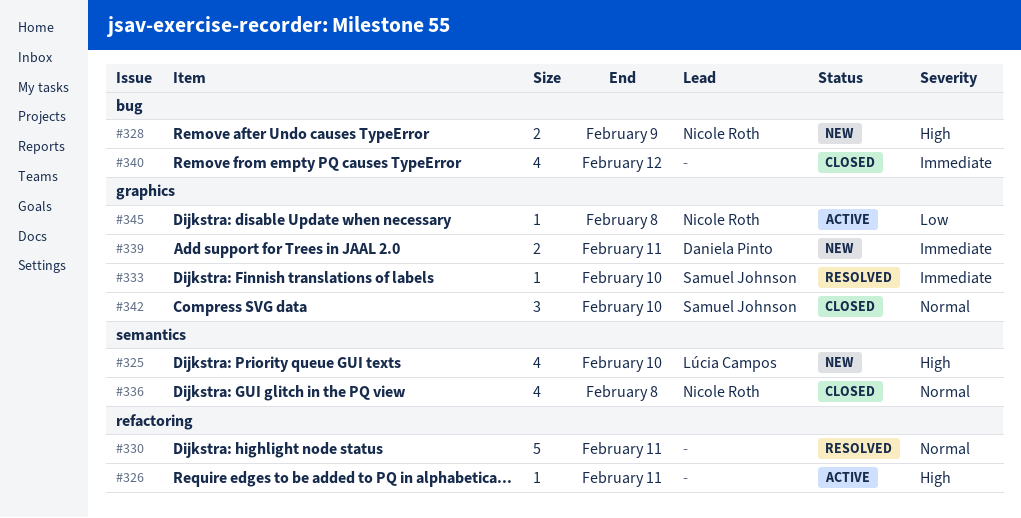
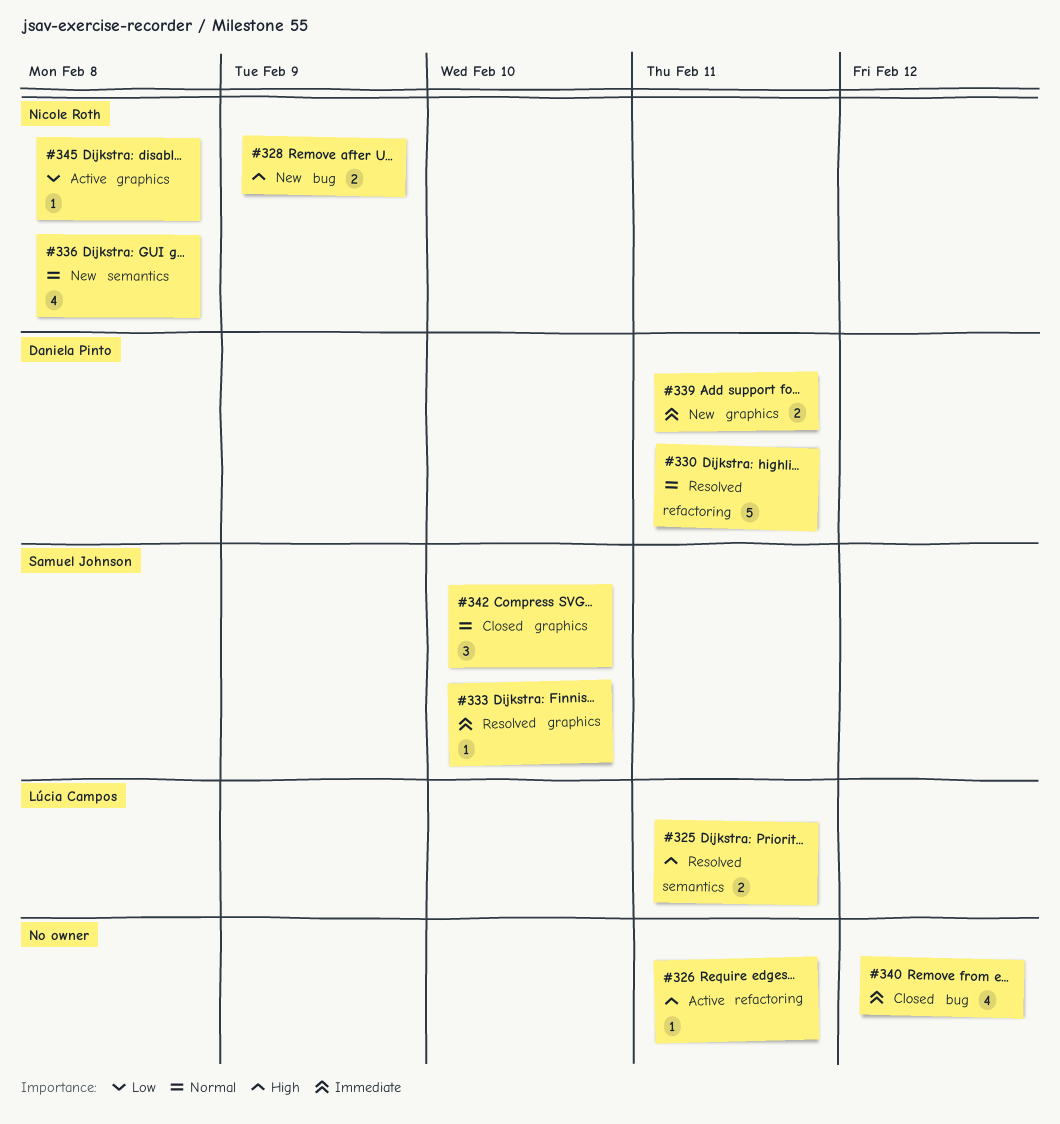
#325, status: New -> Resolved
#325, estimate: 4 -> 2
#325, due: Feb 10 -> Feb 11
#330, owner: none -> Daniela Pinto
#336, status: Closed -> New

